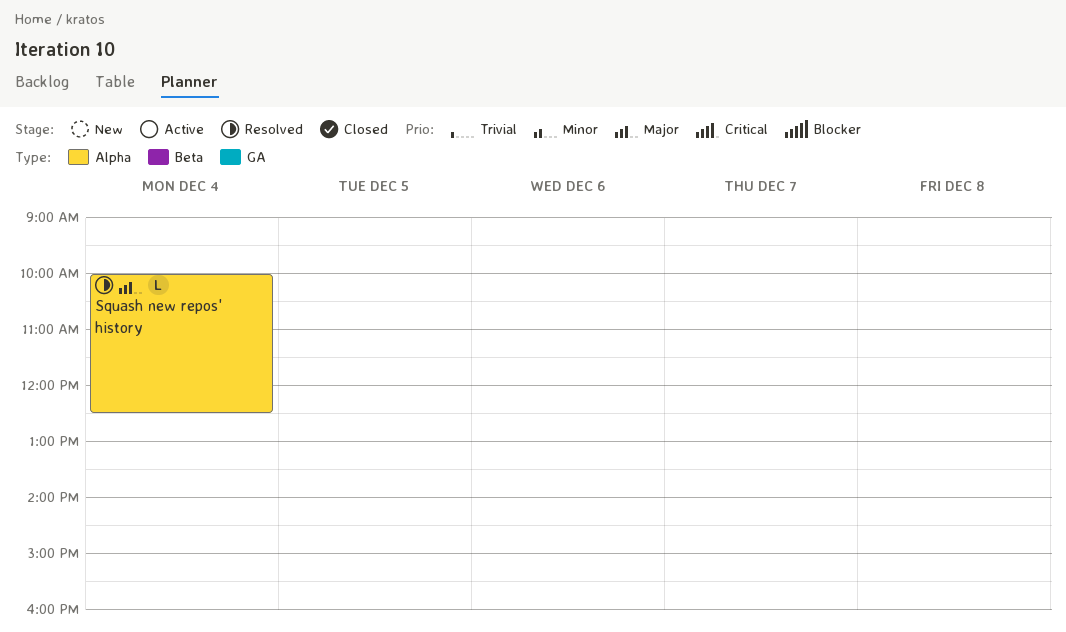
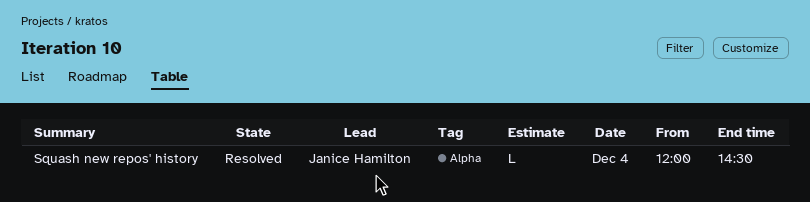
Squash new repos' history, begins: 10:00 -> 12:00
Squash new repos' history, ends: 12:30 -> 14:30

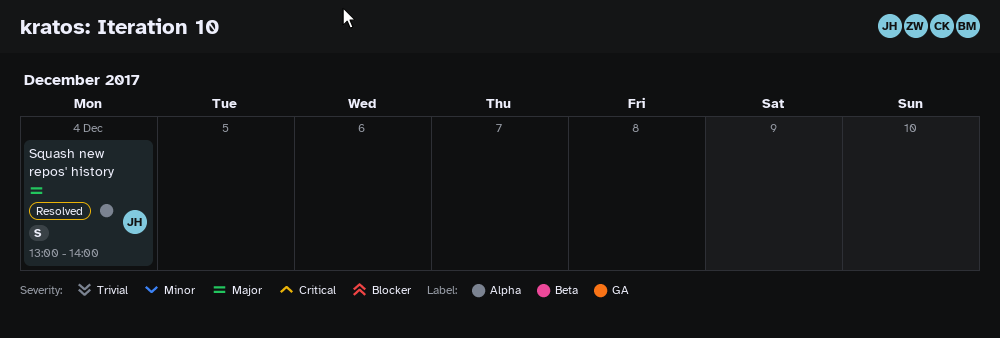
Squash new repos' history, estimate: L -> S
Squash new repos' history, begins: 12:00 -> 13:00
Squash new repos' history, ends: 14:30 -> 14:00

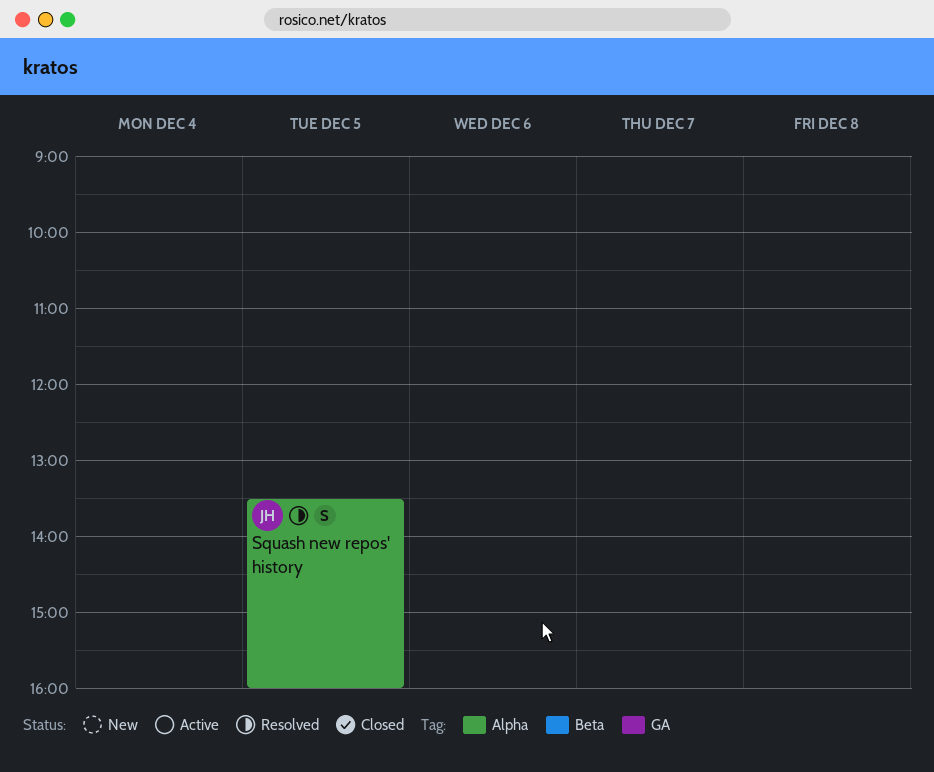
Squash new repos' history, day: Dec 4 -> Dec 5
Squash new repos' history, begins: 13:00 -> 13:30
Squash new repos' history, ends: 14:00 -> 16:00

